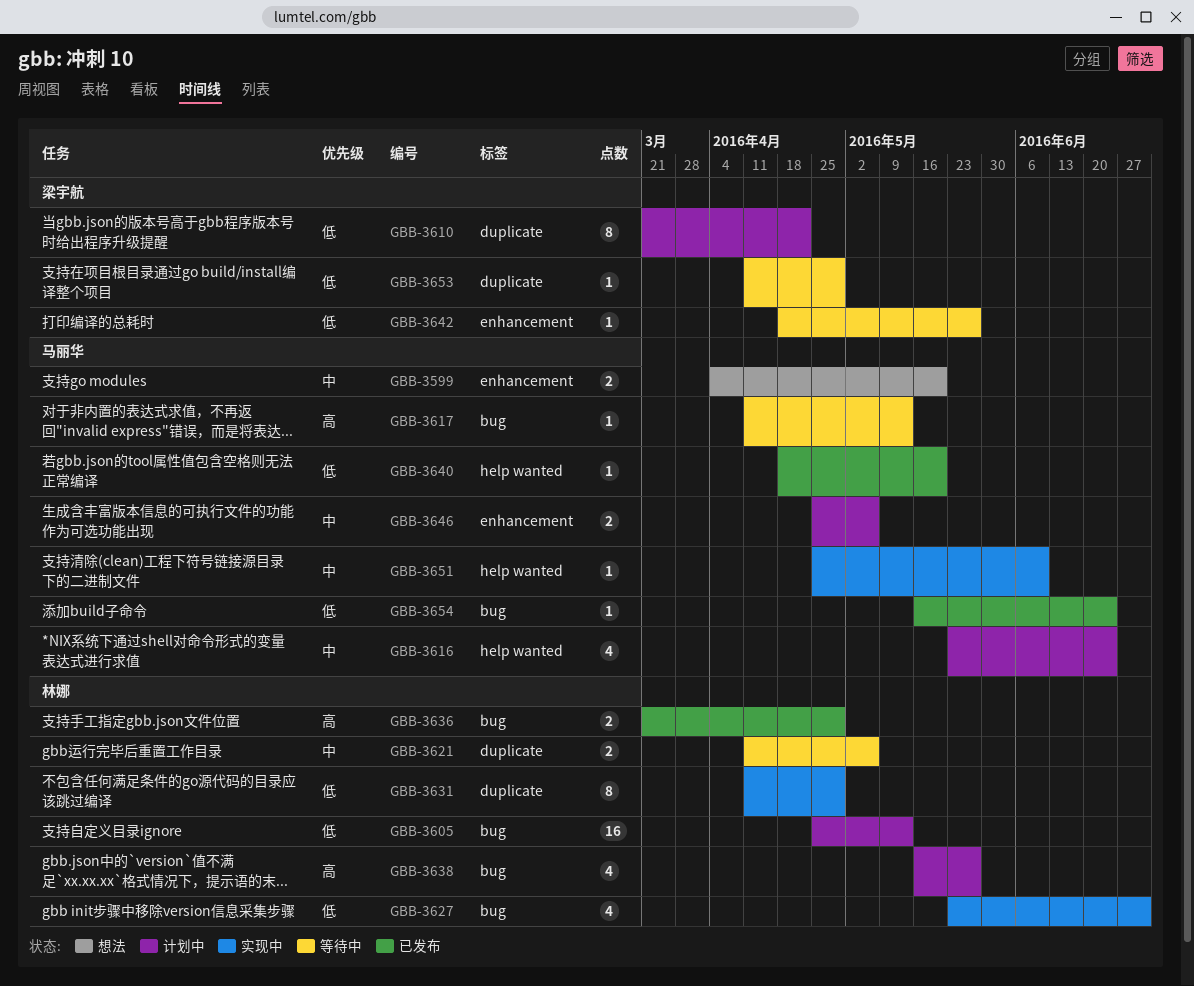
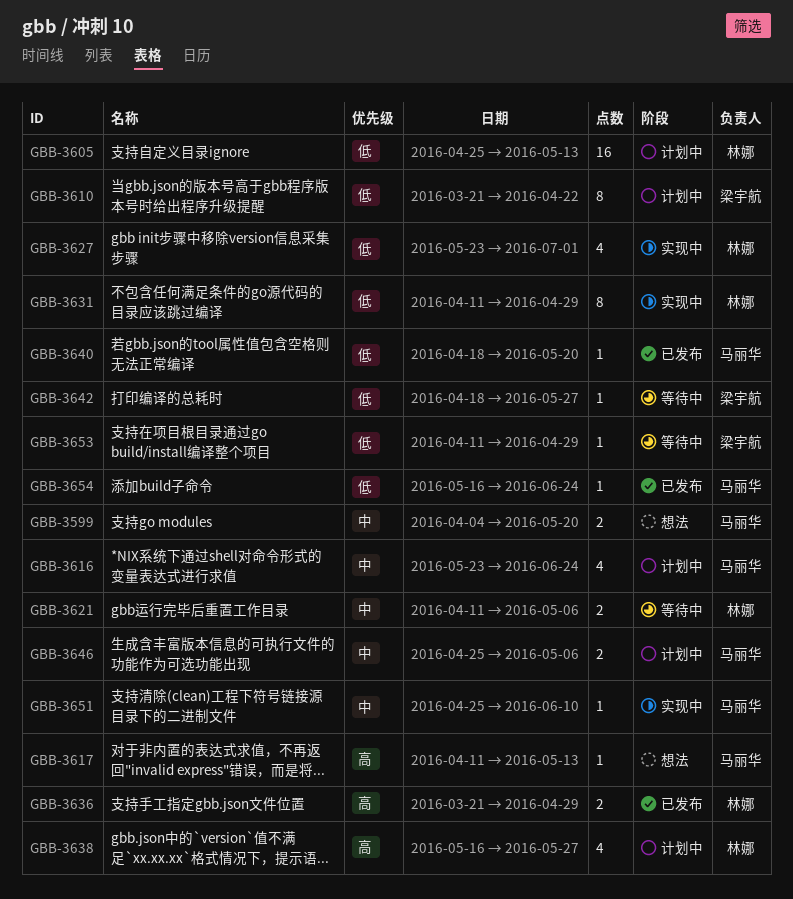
GBB-3617, status: 等待中 -> 想法

